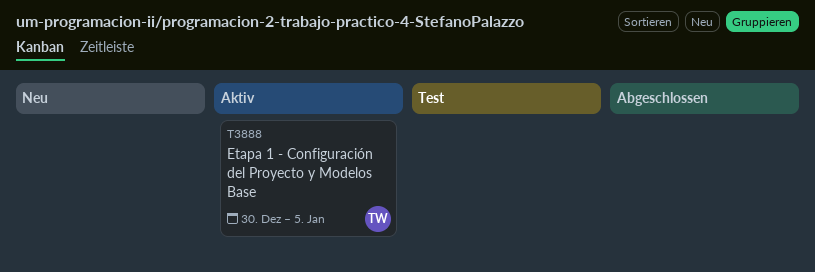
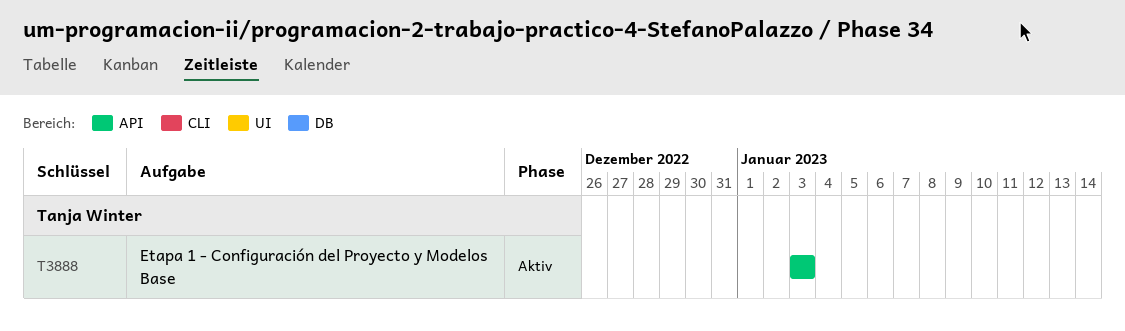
T3888, start: Dec 30 -> Jan 3
T3888, due: Jan 5 -> Jan 3

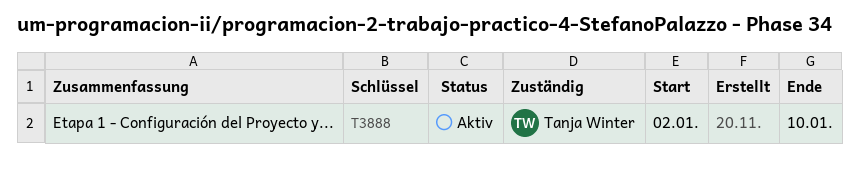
T3888, start: Jan 3 -> Jan 2
T3888, due: Jan 3 -> Jan 10

